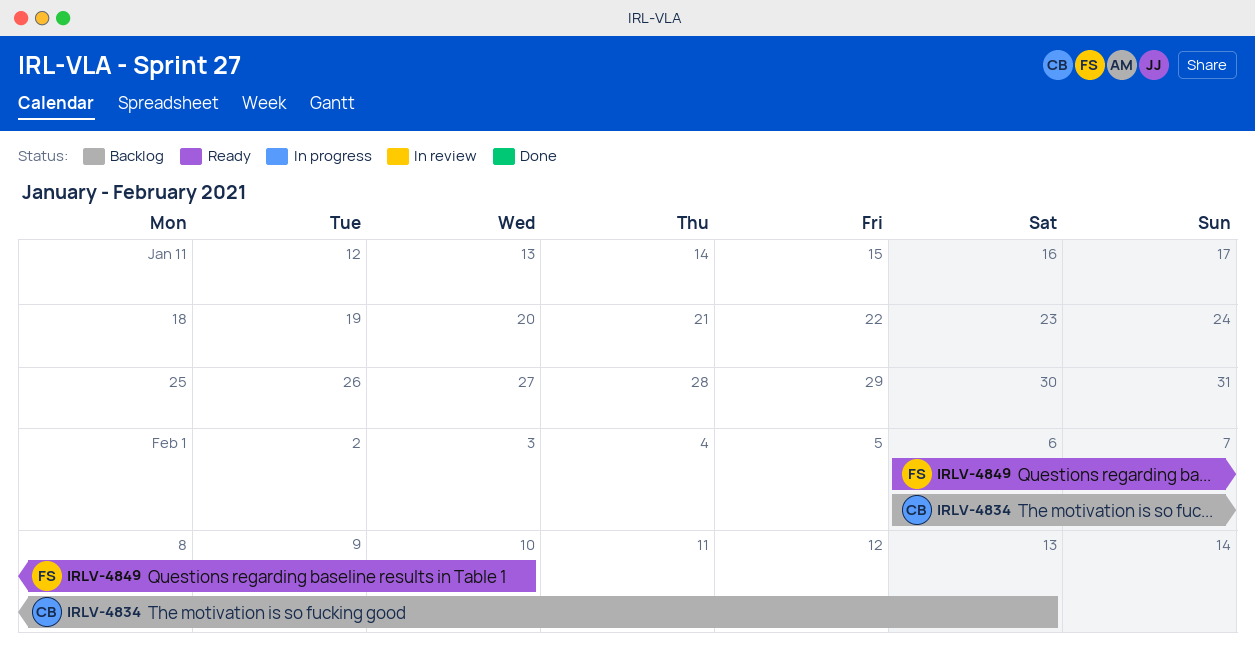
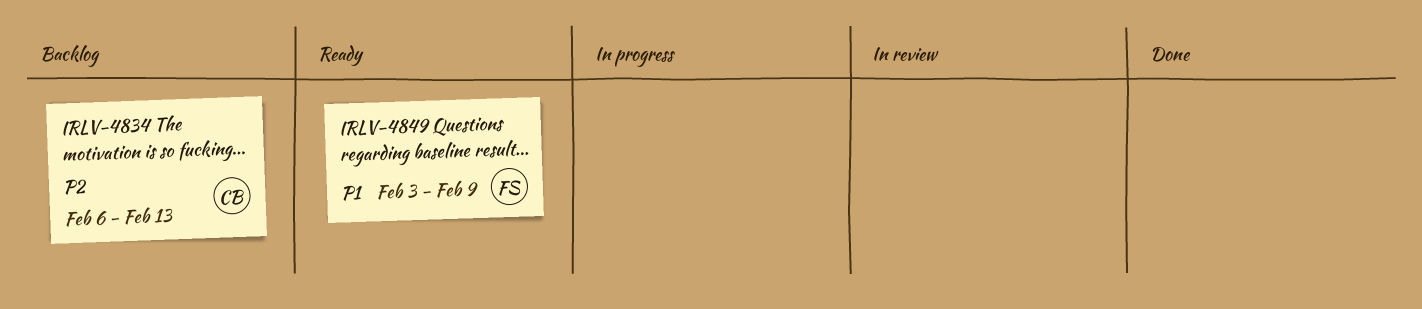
IRLV-4849, start: Feb 6 -> Feb 3
IRLV-4849, due: Feb 10 -> Feb 9

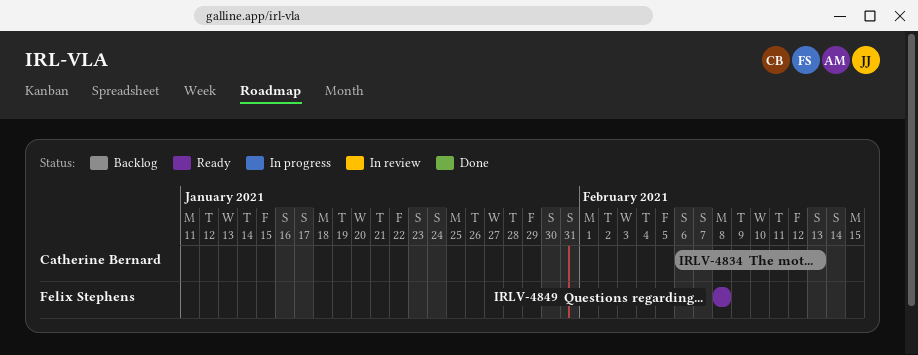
IRLV-4849, start: Feb 3 -> Feb 8
IRLV-4849, due: Feb 9 -> Feb 8

